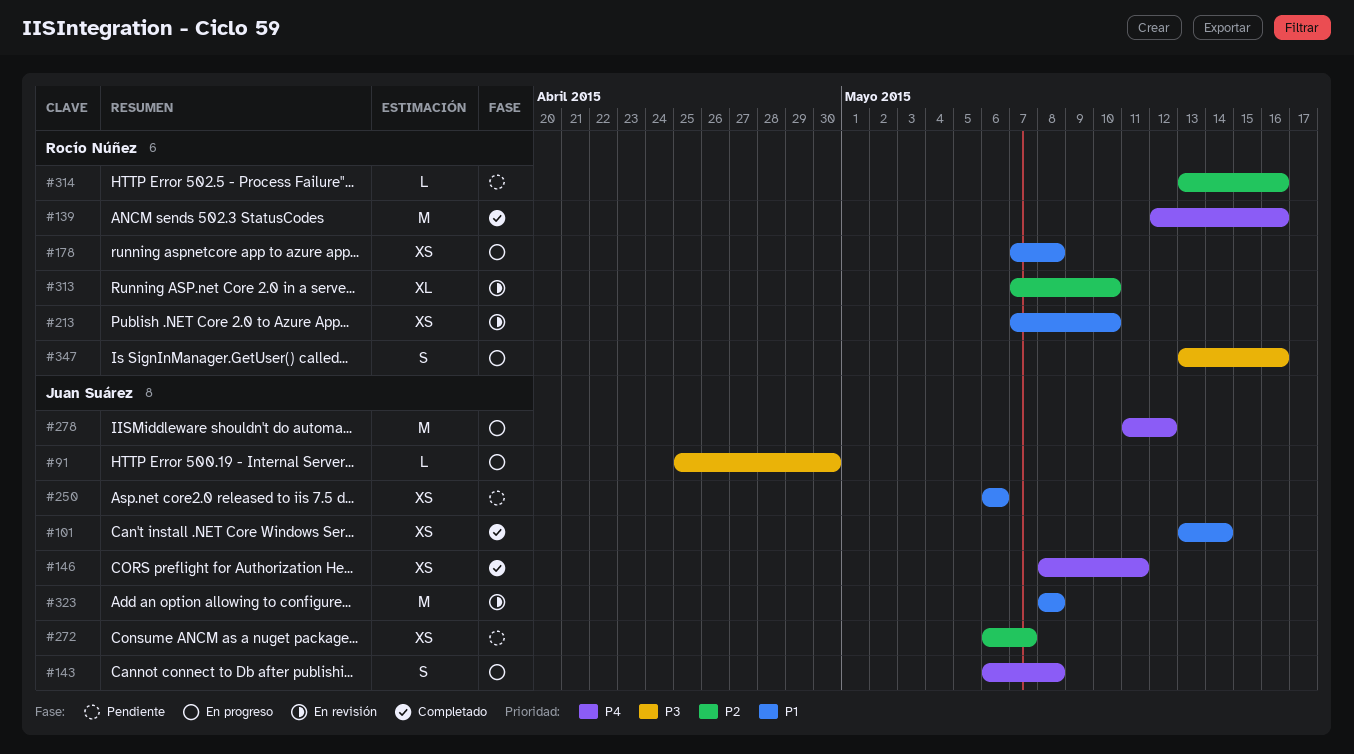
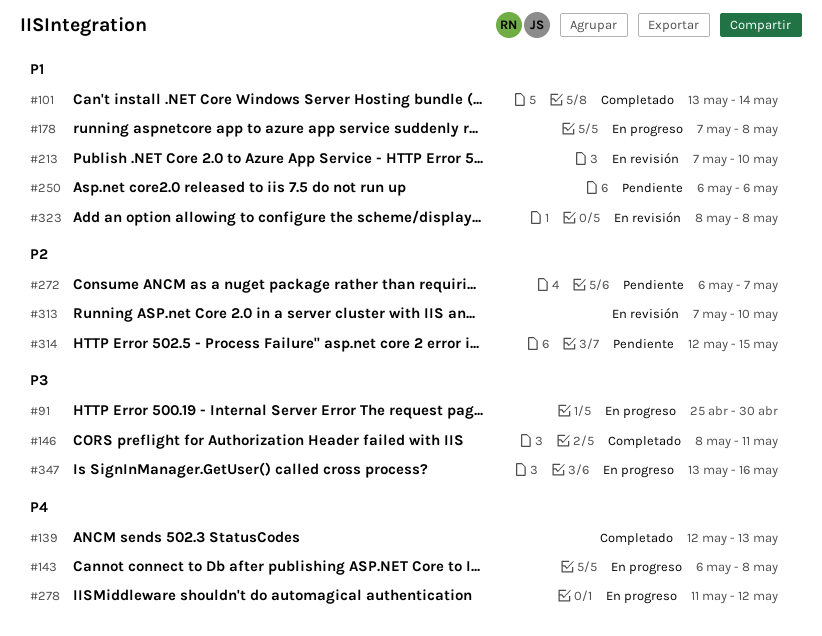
#139, due: May 16 -> May 13
#146, priority: P4 -> P3
#314, start: May 13 -> May 12
#314, due: May 16 -> May 15

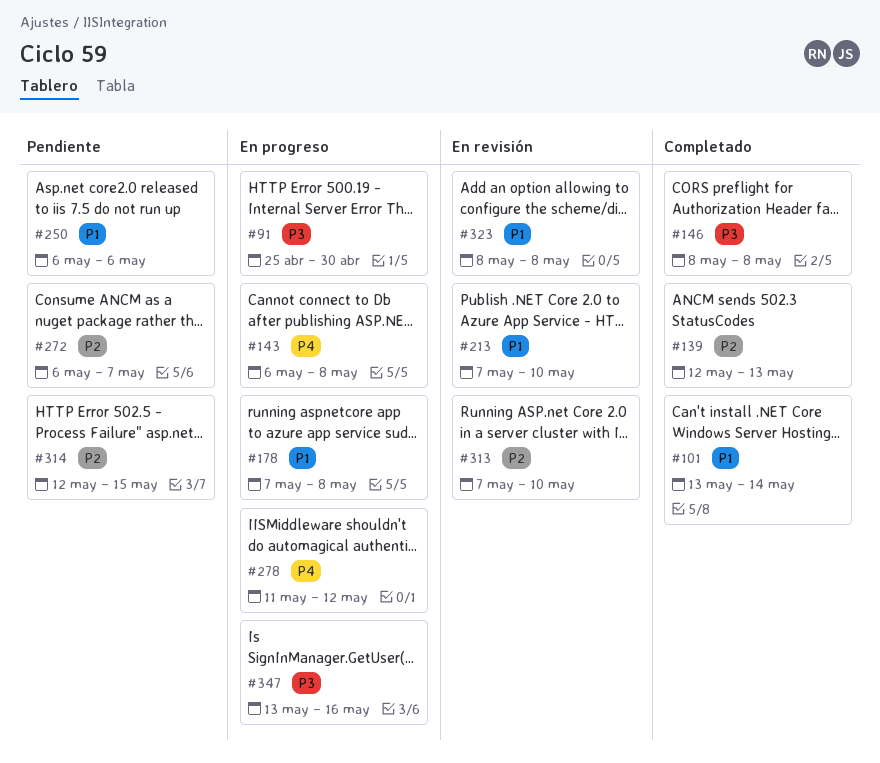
#139, priority: P4 -> P2
#146, due: May 11 -> May 8

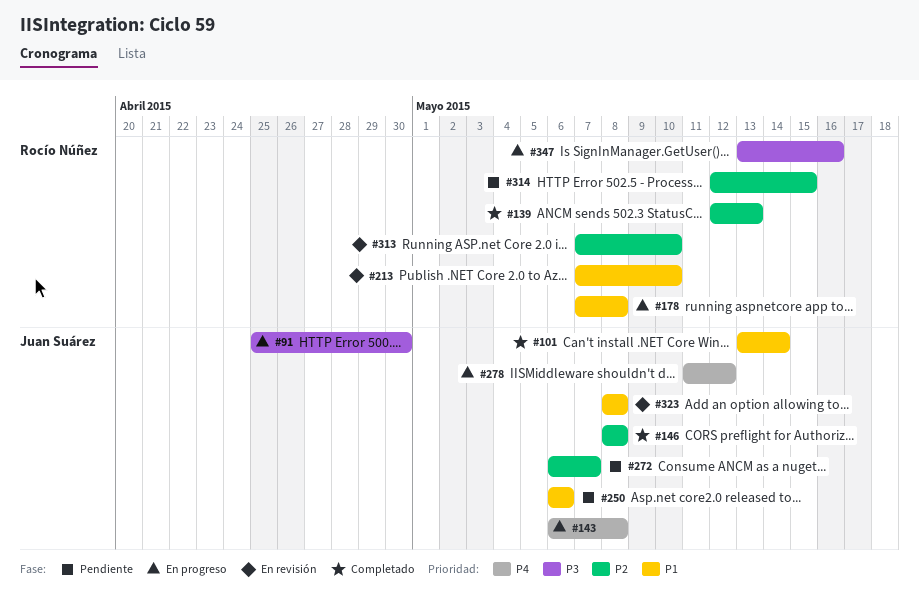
#146, priority: P3 -> P2

